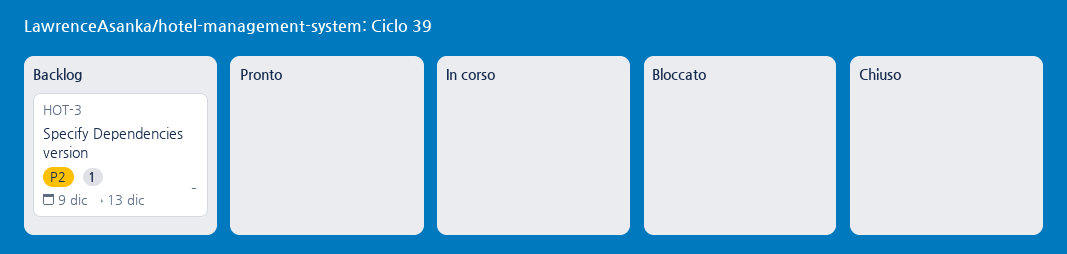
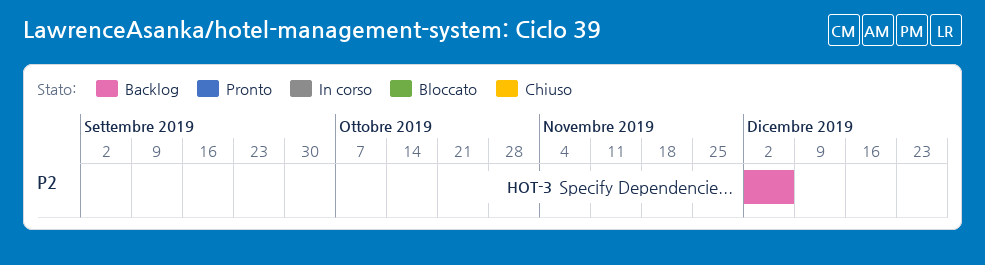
HOT-3, start: Dec 9 -> Dec 2
HOT-3, due: Dec 13 -> Dec 6

